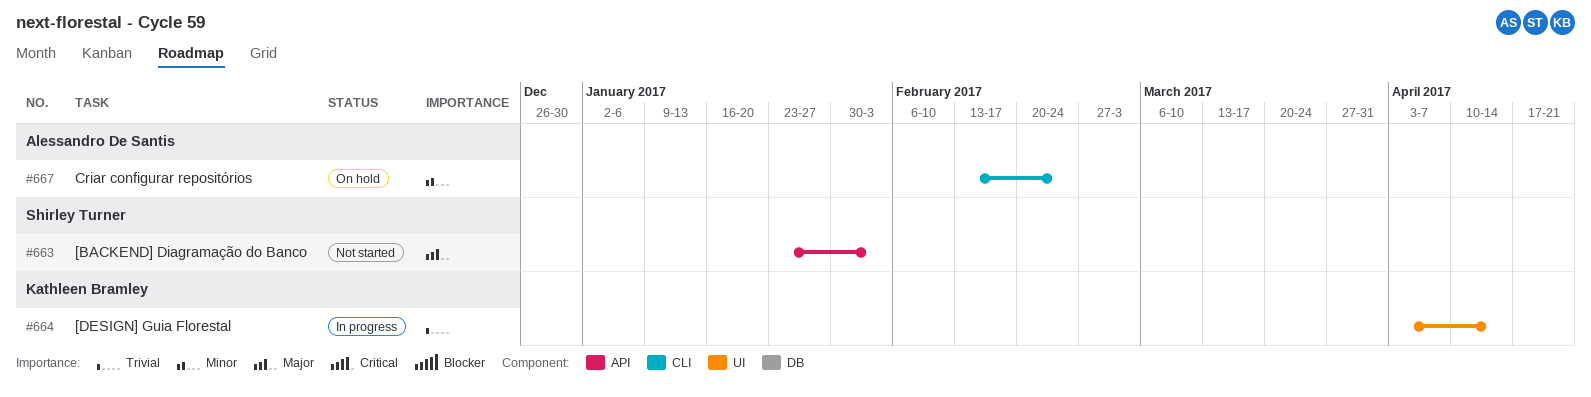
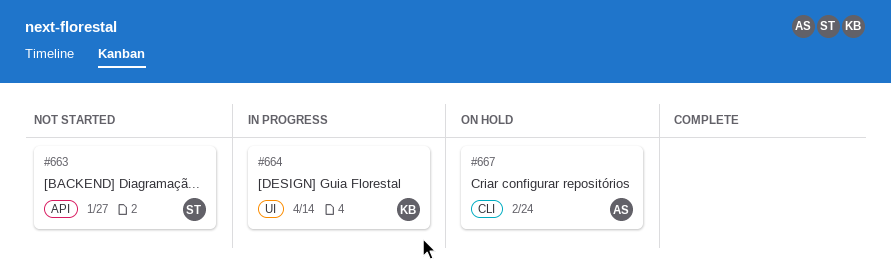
#663, due: Feb 3 -> Jan 27

